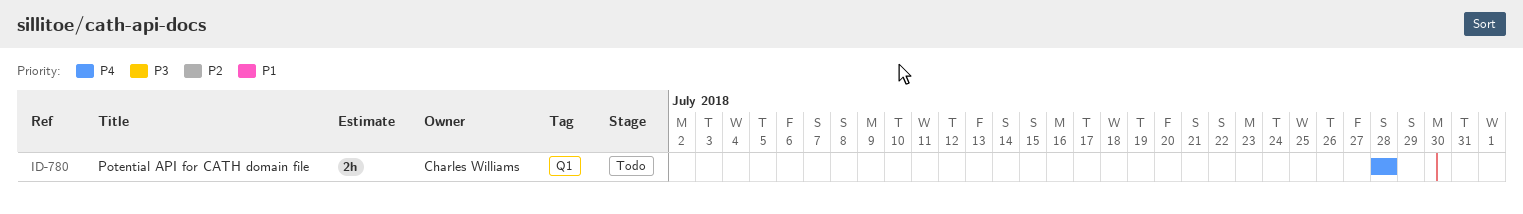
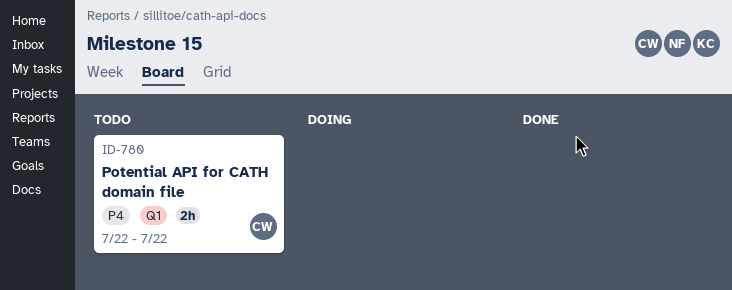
ID-780, start: Jul 28 -> Jul 22
ID-780, due: Jul 28 -> Jul 22

